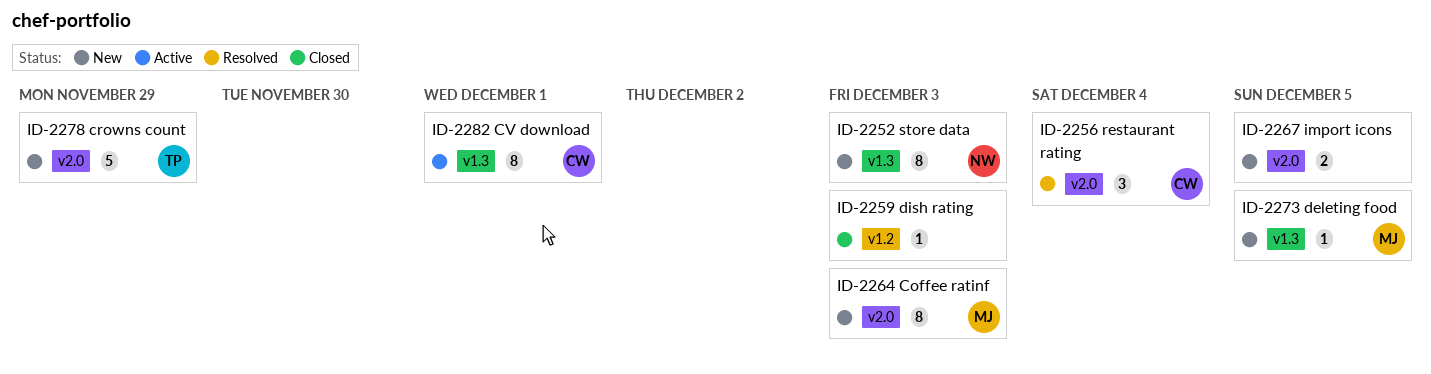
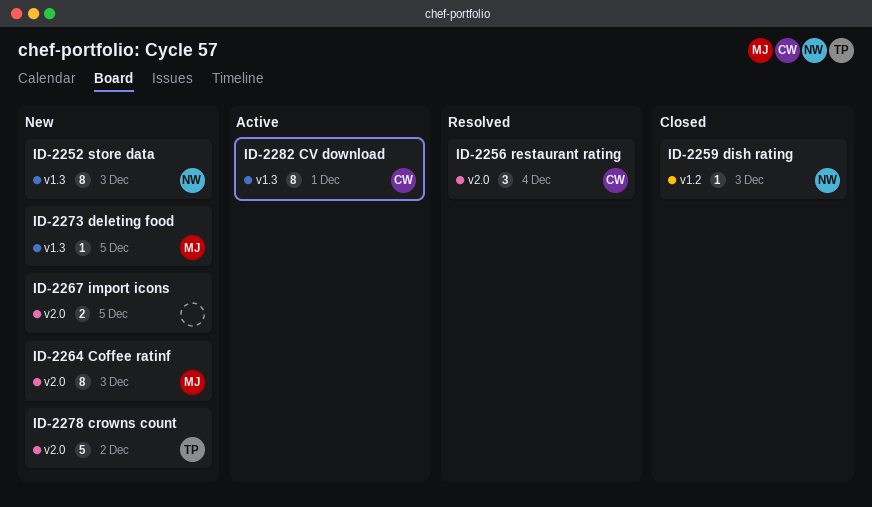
ID-2259, owner: none -> NW
ID-2278, due: Nov 29 -> Dec 2

